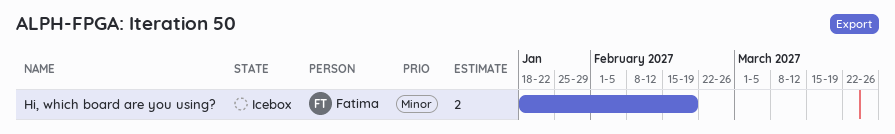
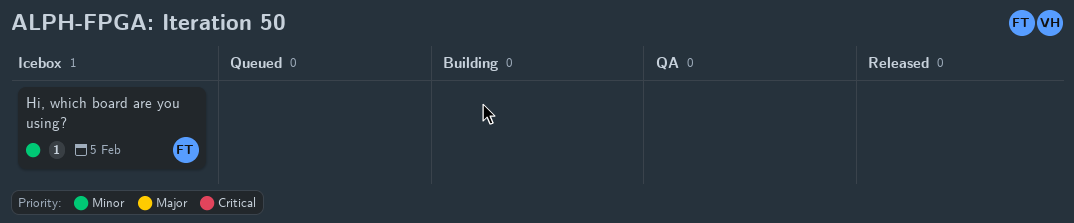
Hi, which board are you using?, estimate: 2 -> 1
Hi, which board are you using?, due: Feb 19 -> Feb 5

